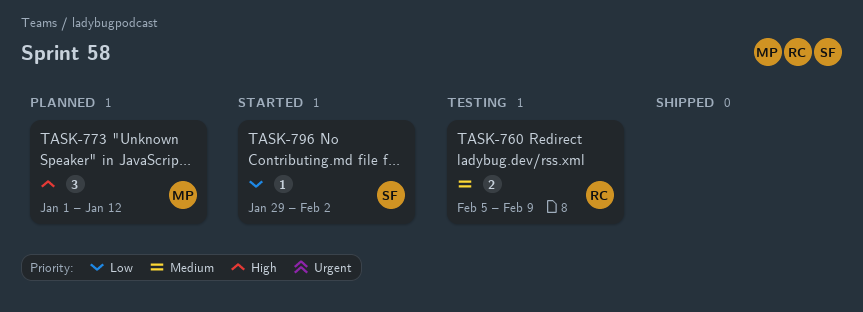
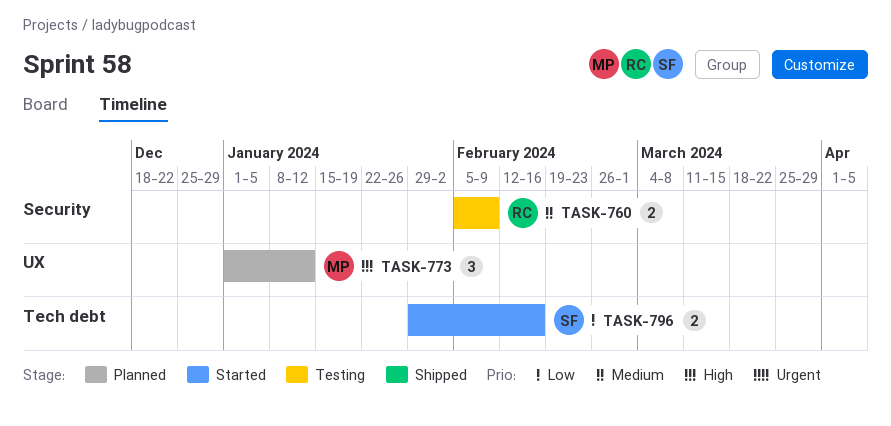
TASK-796, estimate: 1 -> 2
TASK-796, due: Feb 2 -> Feb 16

